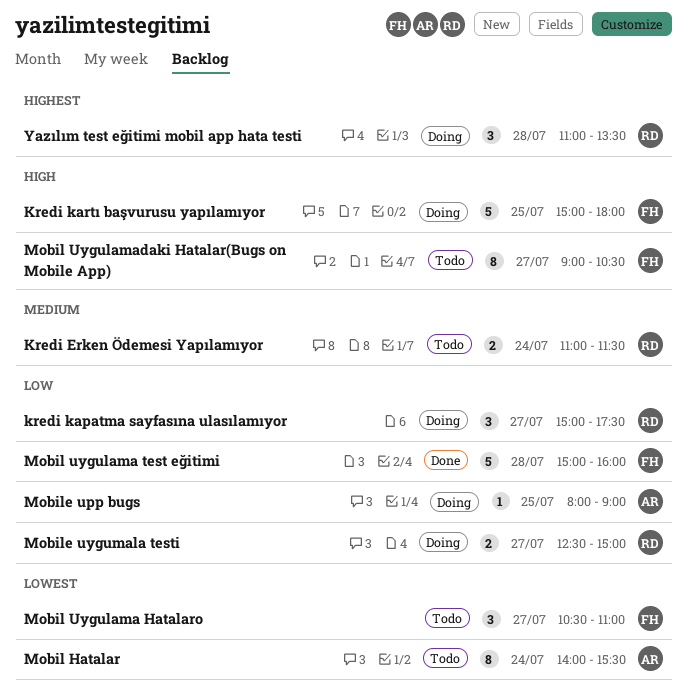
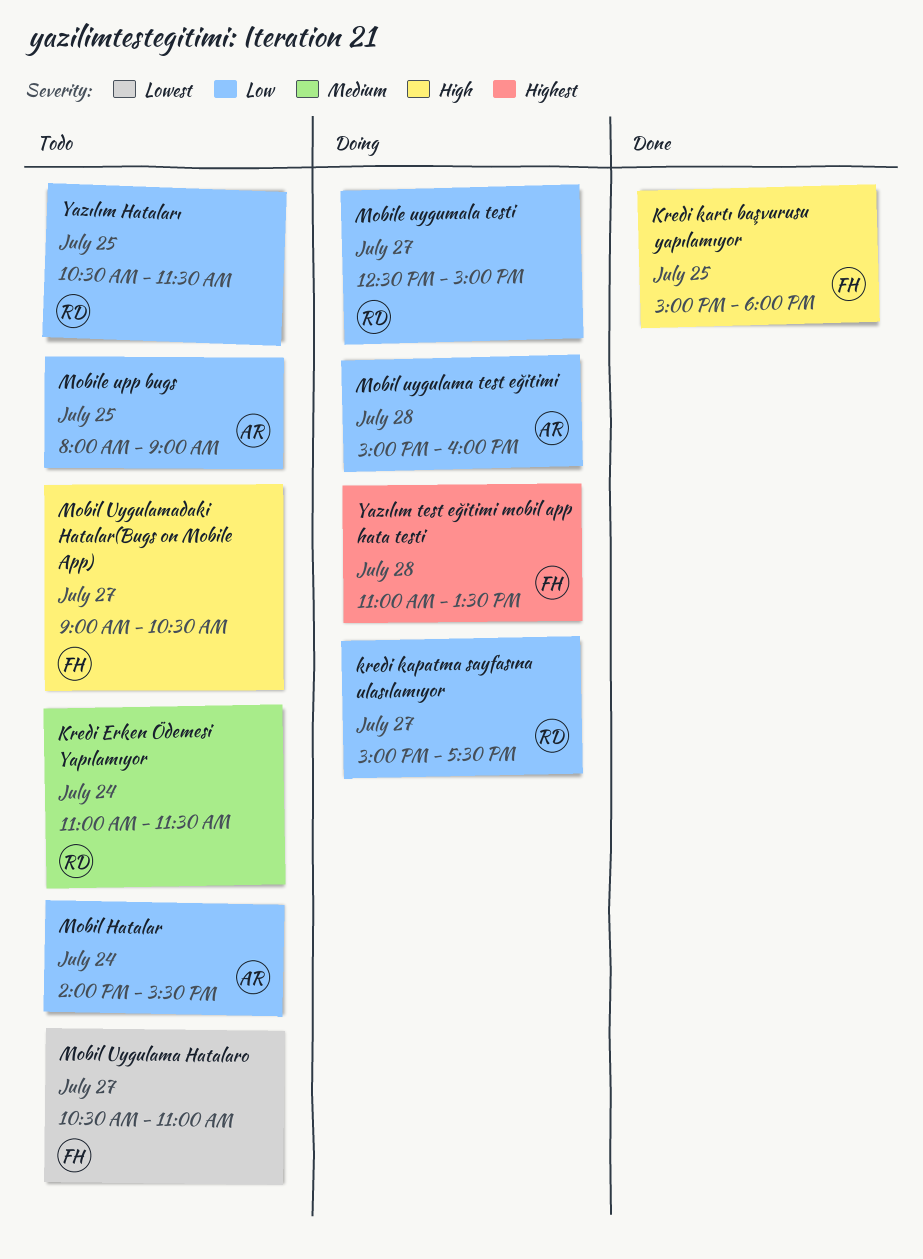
Kredi kartı başvurusu yapılamıyor, status: Doing -> Done
Mobil Hatalar, priority: Lowest -> Low
Mobil uygulama test eğitimi, status: Done -> Doing
Mobil uygulama test eğitimi, owner: FH -> AR
Mobile upp bugs, status: Doing -> Todo
Yazılım Hataları: none -> present
Yazılım test eğitimi mobil app hata testi, owner: RD -> FH

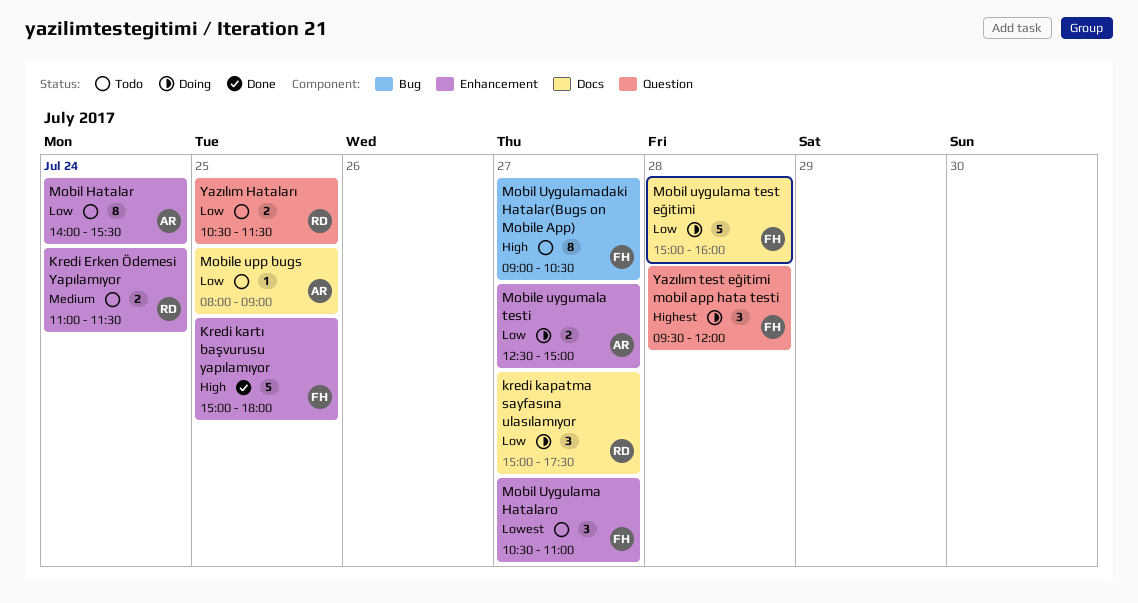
Mobil uygulama test eğitimi, owner: AR -> FH
Mobile uygumala testi, owner: RD -> AR
Yazılım test eğitimi mobil app hata testi, begins: 11:00 -> 09:30
Yazılım test eğitimi mobil app hata testi, ends: 13:30 -> 12:00

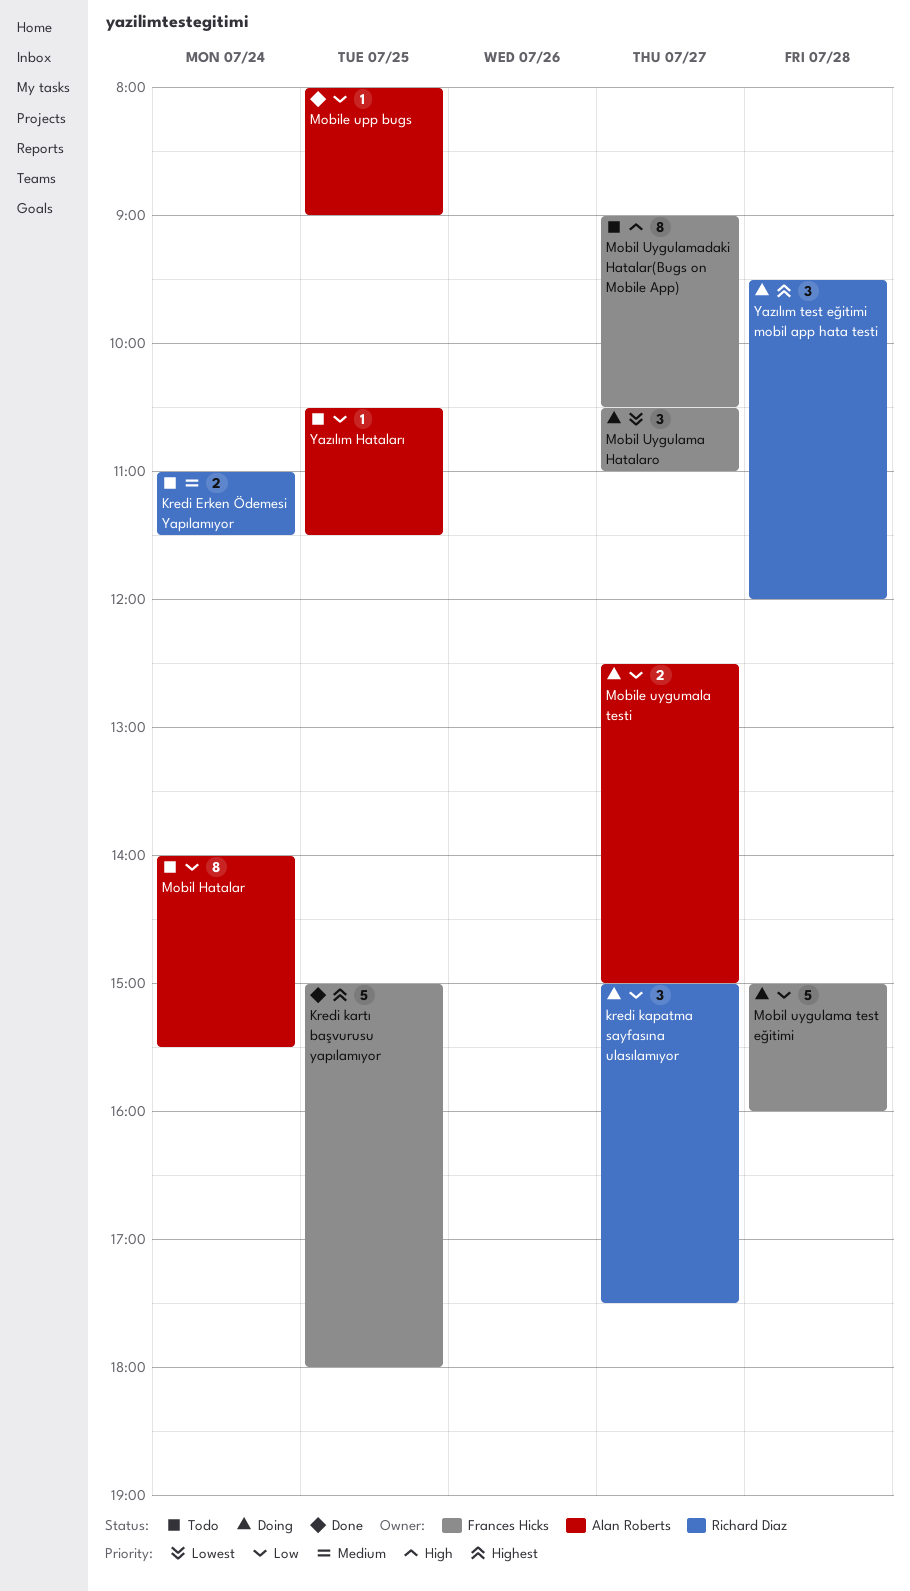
Kredi kartı başvurusu yapılamıyor, priority: High -> Highest
Mobil Uygulama Hatalaro, status: Todo -> Doing
Mobile upp bugs, status: Todo -> Done
Yazılım Hataları, owner: Richard Diaz -> Alan Roberts
Yazılım Hataları, estimate: 2 -> 1
Yazılım test eğitimi mobil app hata testi, owner: Frances Hicks -> Richard Diaz

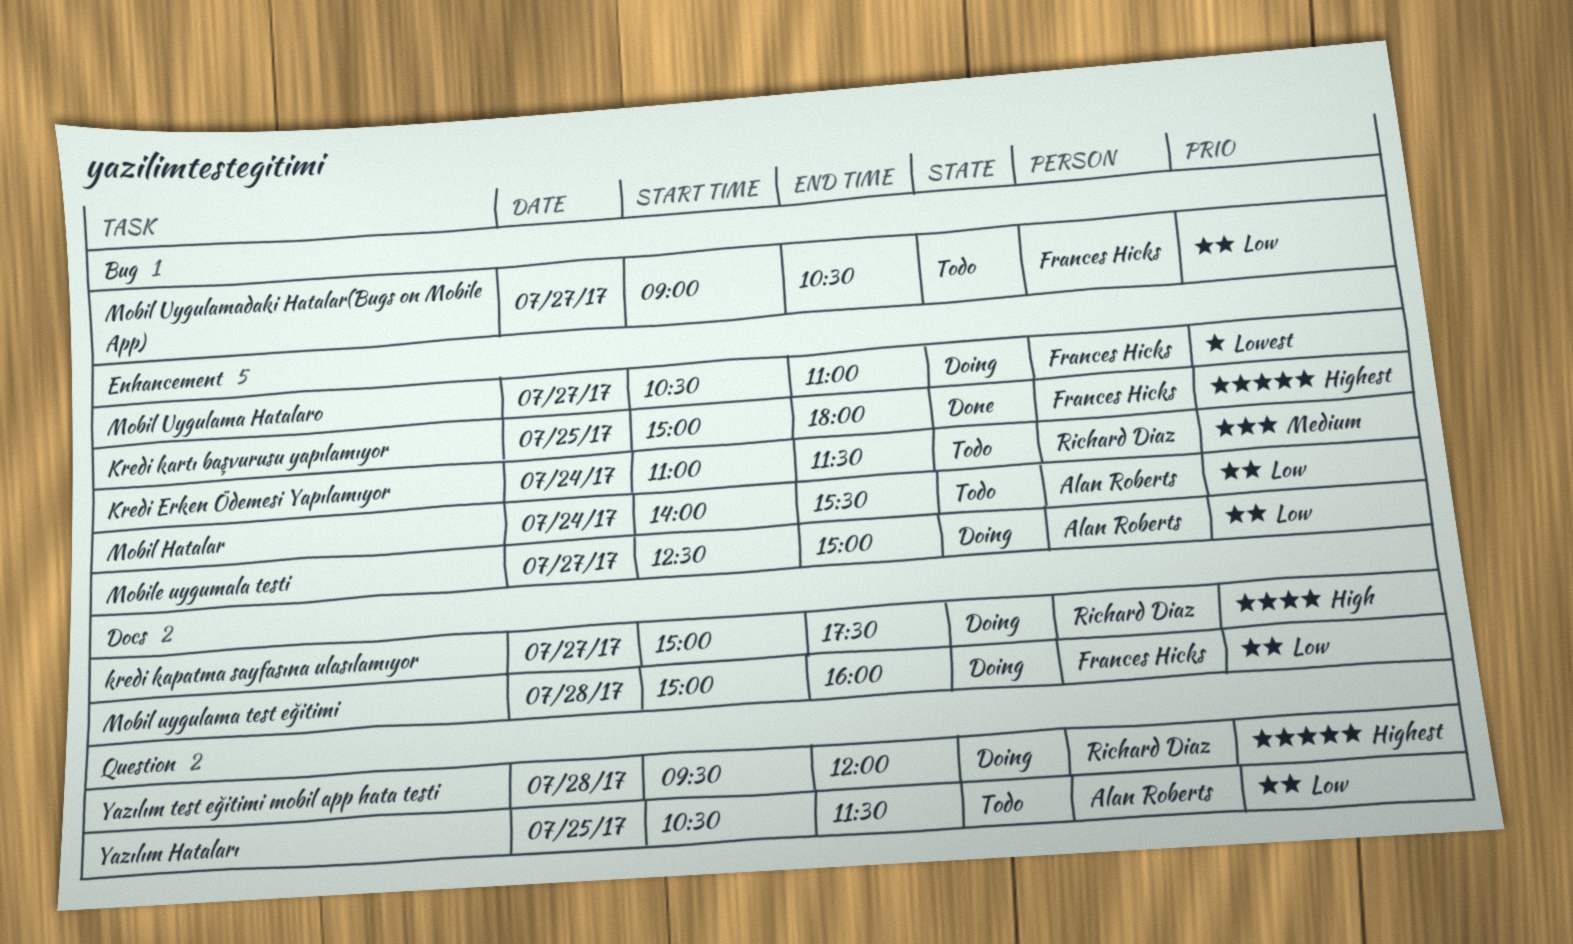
kredi kapatma sayfasına ulasılamıyor, priority: Low -> High
Mobil Uygulamadaki Hatalar(Bugs on Mobile App), priority: High -> Low
Mobile upp bugs: present -> none

